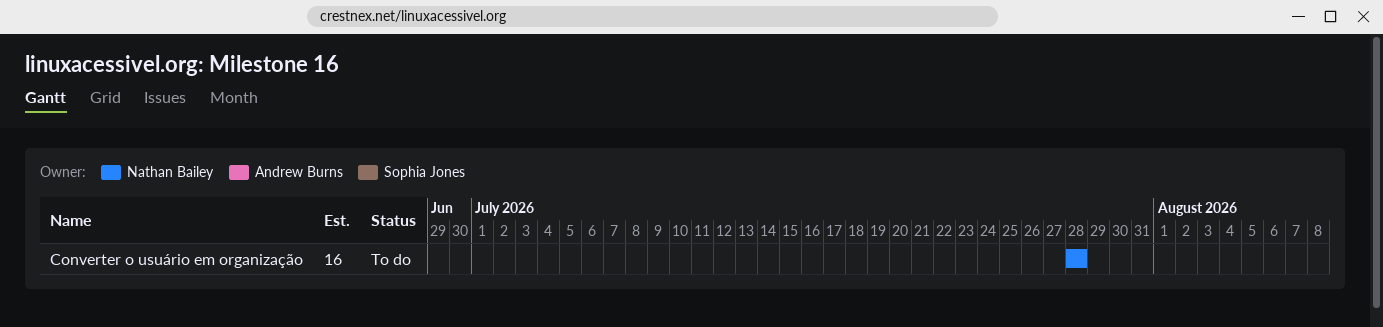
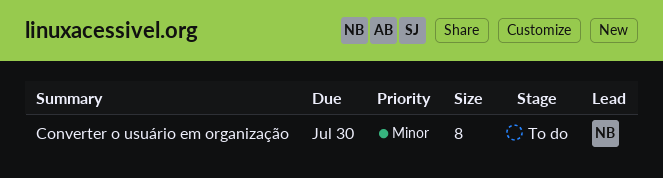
Converter o usuário em organização, estimate: 16 -> 8
Converter o usuário em organização, due: Jul 28 -> Jul 30

